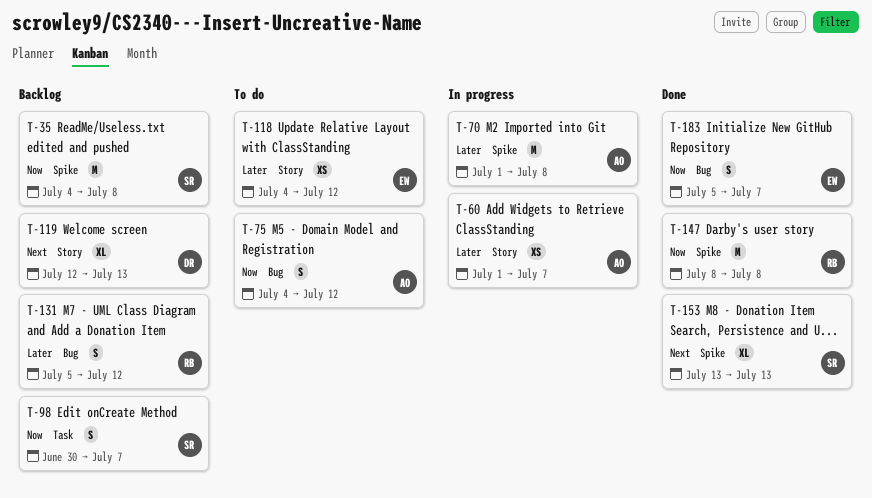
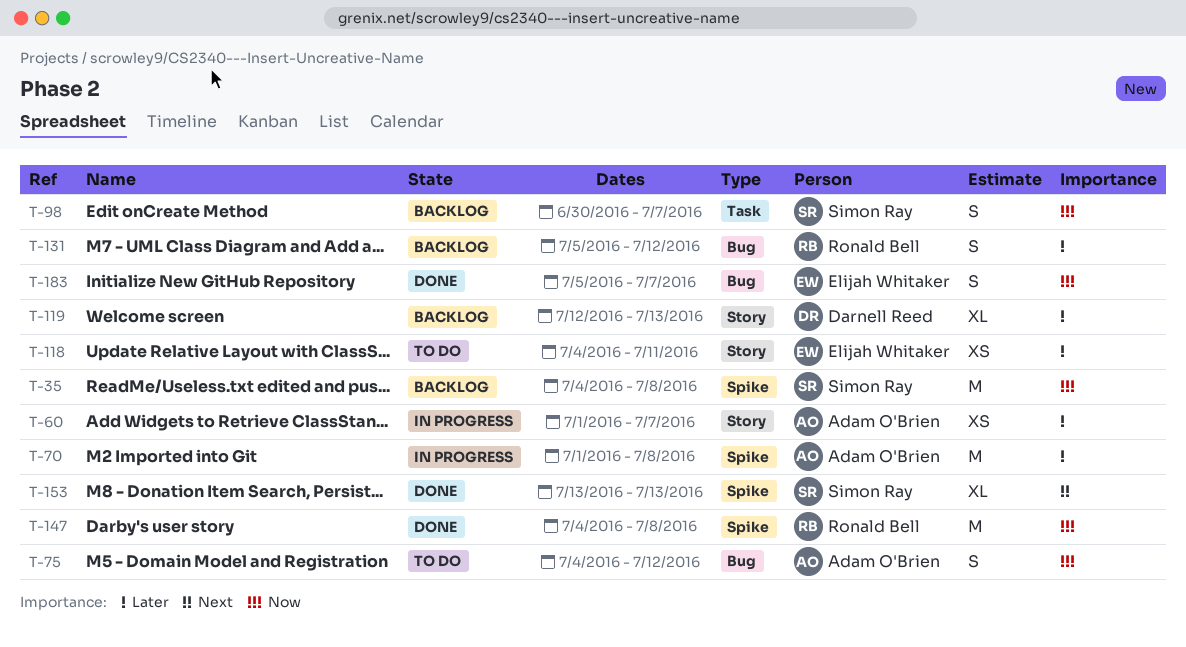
T-118, due: Jul 12 -> Jul 11
T-119, priority: Next -> Later
T-147, start: Jul 8 -> Jul 4

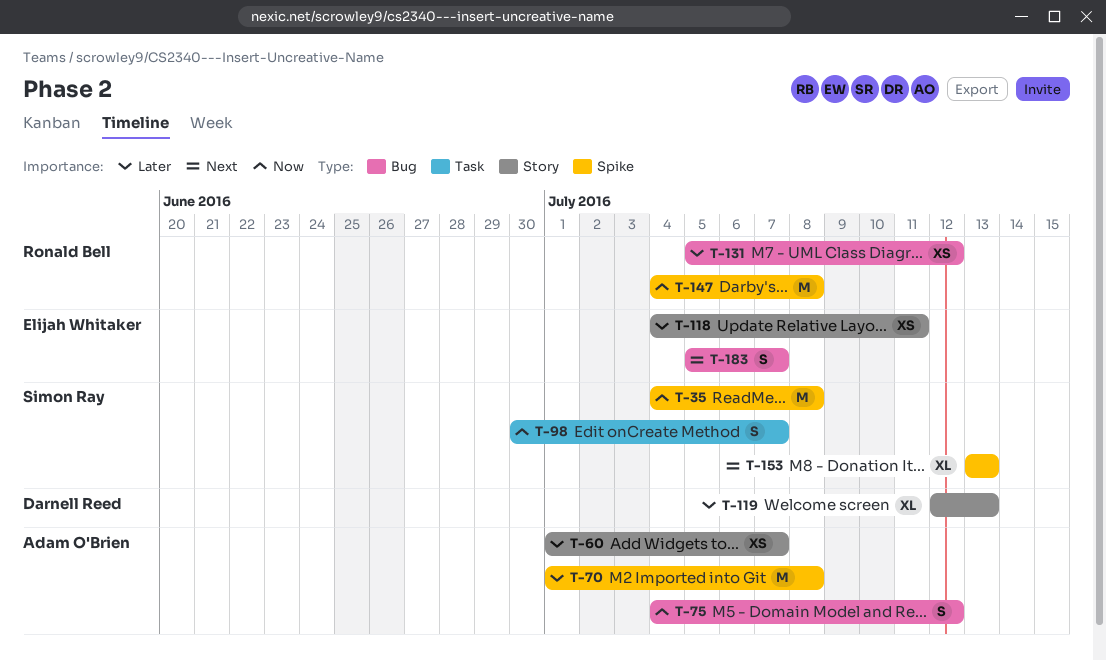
T-131, estimate: S -> XS
T-183, priority: Now -> Next

